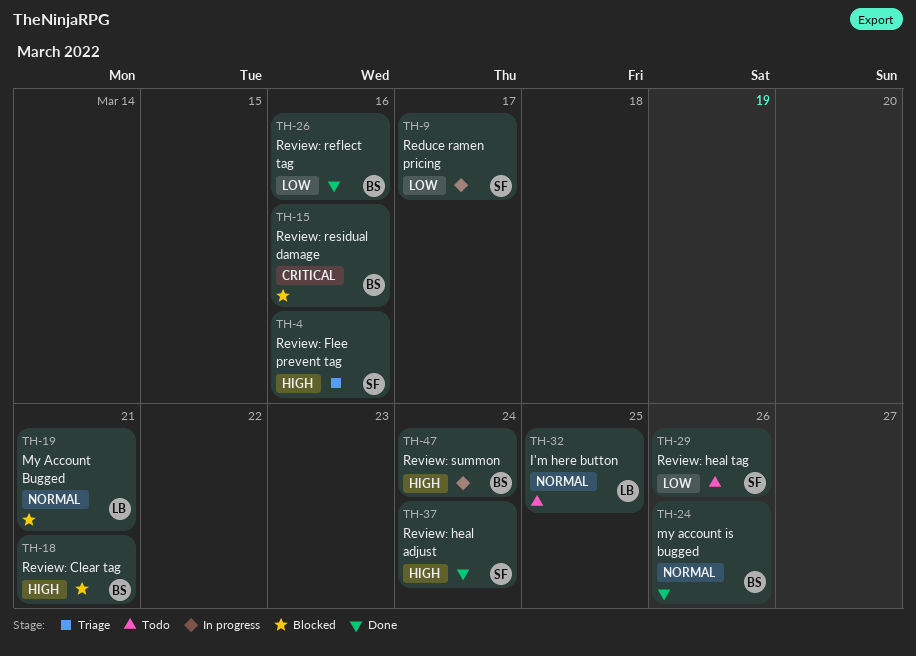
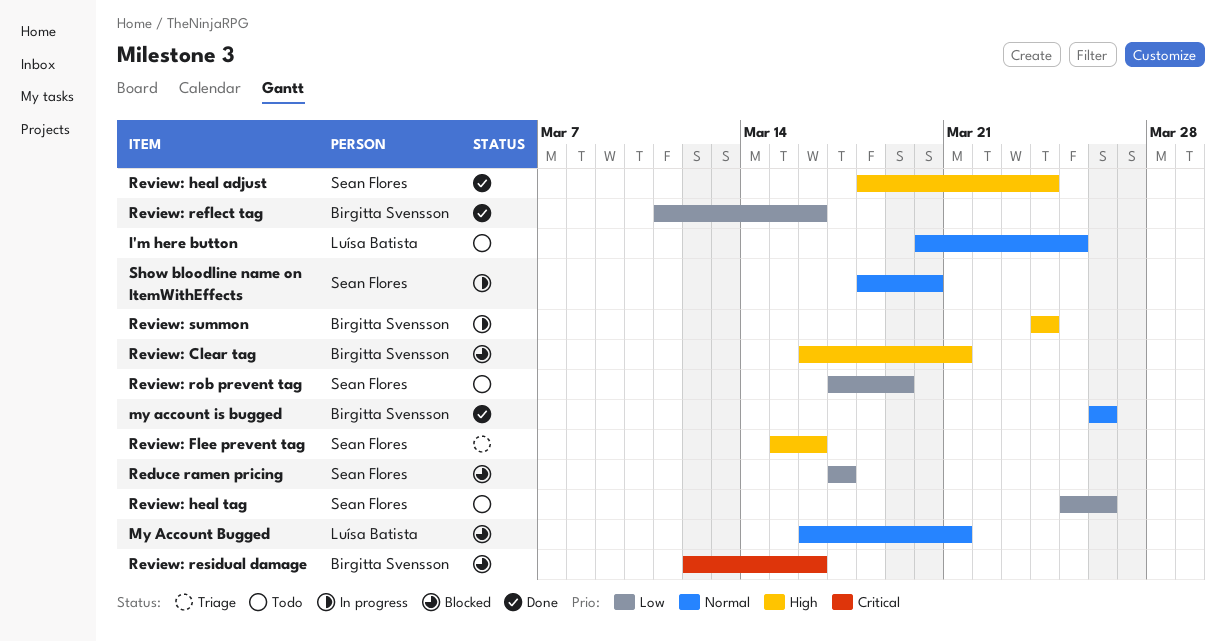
Reduce ramen pricing, status: In progress -> Blocked
Review: rob prevent tag: none -> present
Show bloodline name on ItemWithEffects: none -> present

